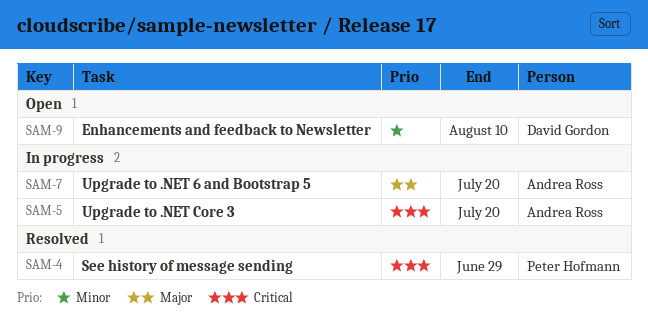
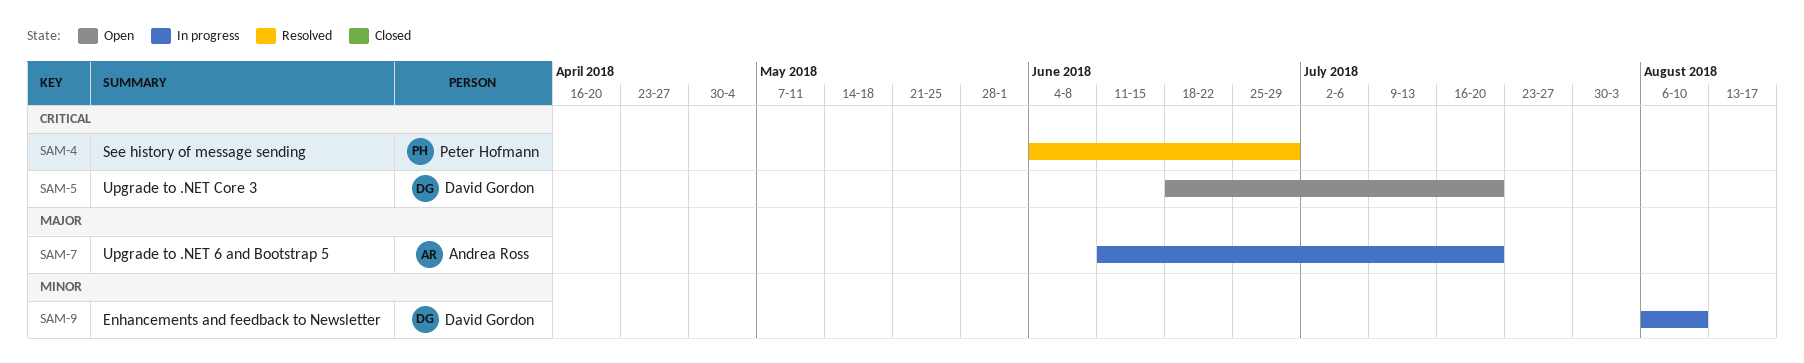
SAM-5, status: In progress -> Open
SAM-5, owner: Andrea Ross -> David Gordon
SAM-9, status: Open -> In progress

